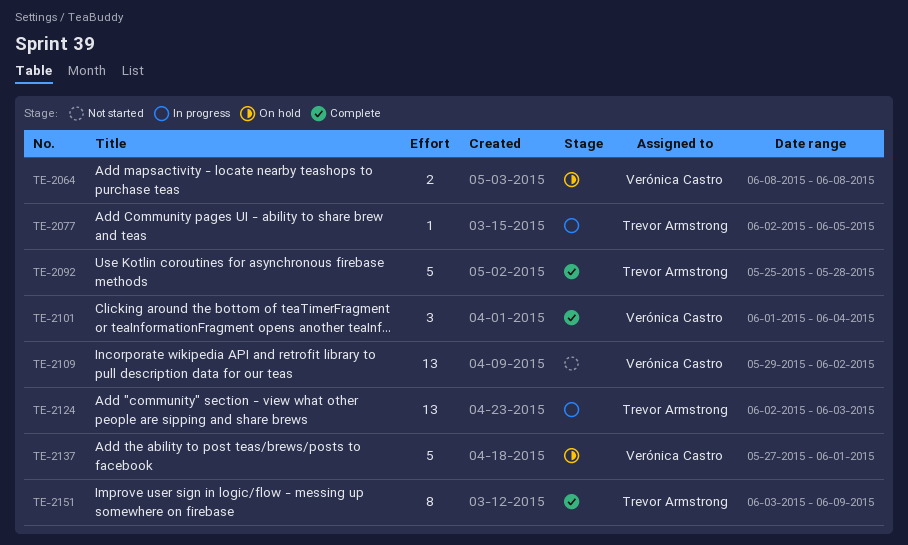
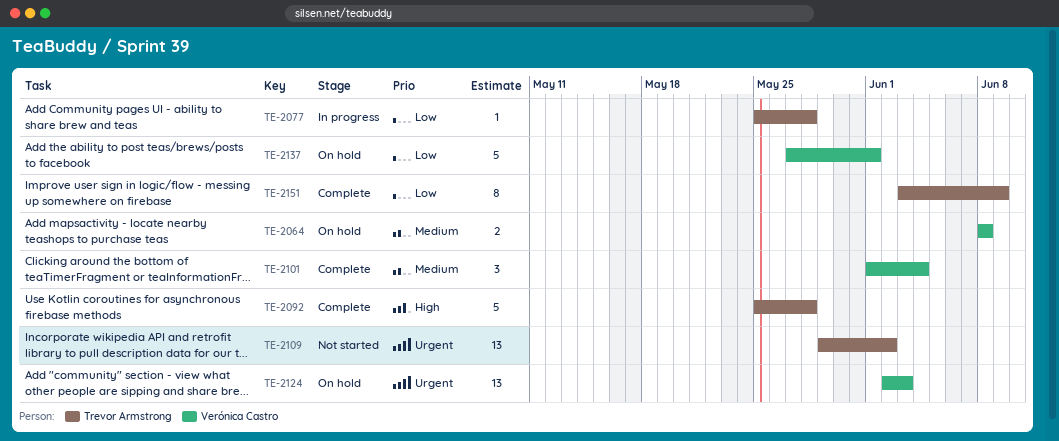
TE-2077, start: Jun 2 -> May 25
TE-2077, due: Jun 5 -> May 28
TE-2109, owner: Verónica Castro -> Trevor Armstrong
TE-2124, status: In progress -> On hold
TE-2124, owner: Trevor Armstrong -> Verónica Castro

